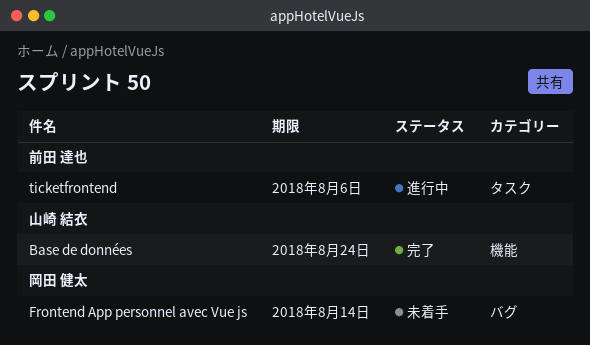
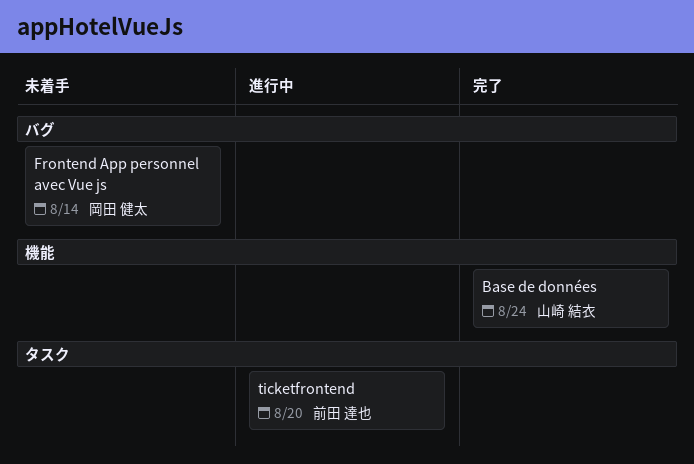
ticketfrontend, due: Aug 6 -> Aug 20

